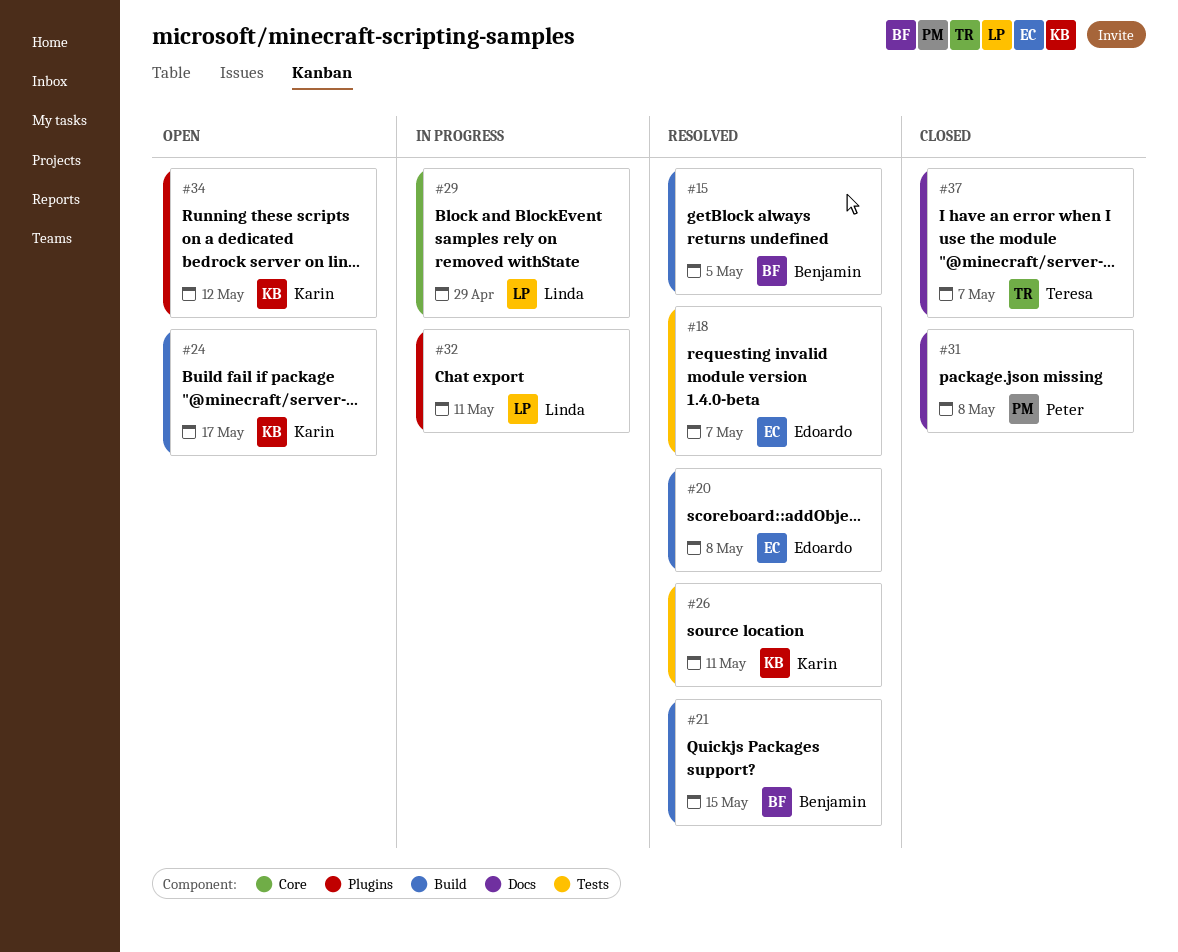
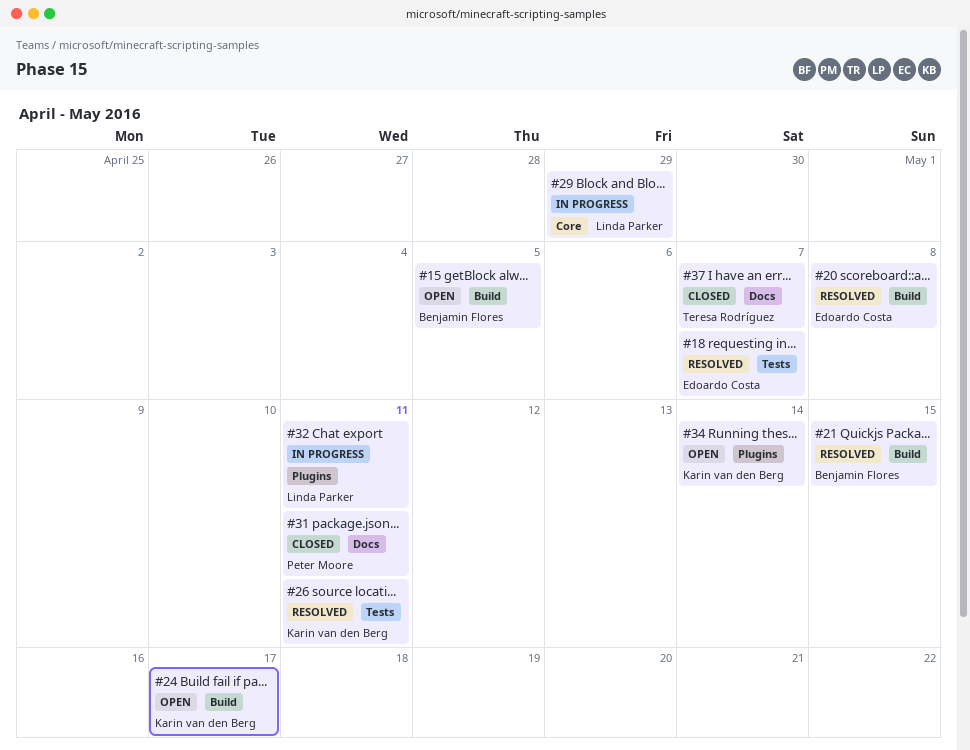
#15, status: Resolved -> Open
#31, due: May 8 -> May 11
#34, due: May 12 -> May 14

